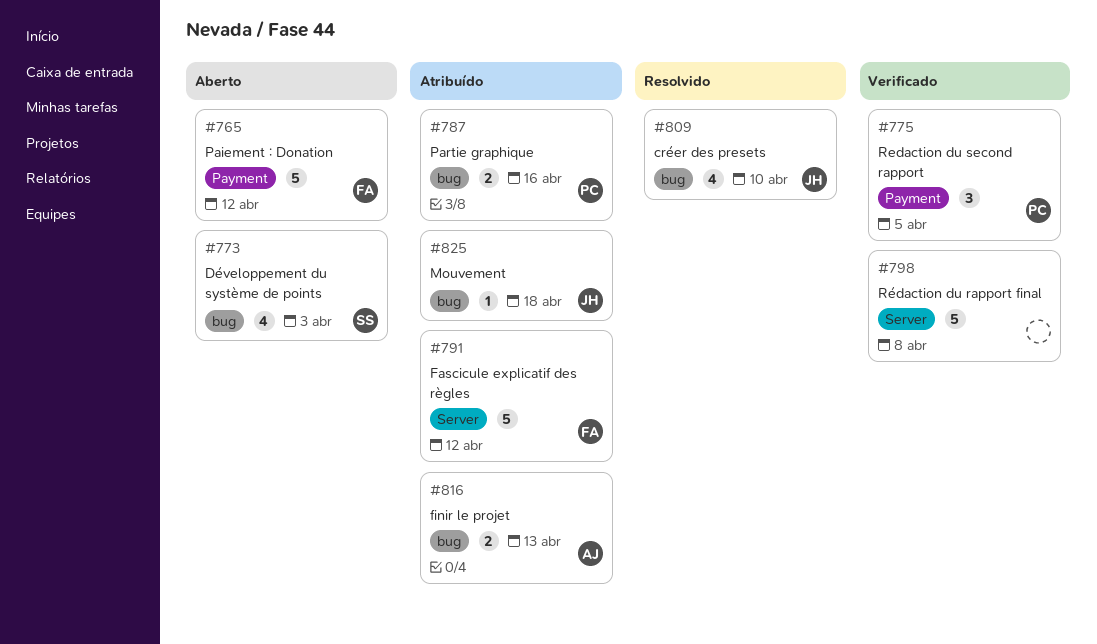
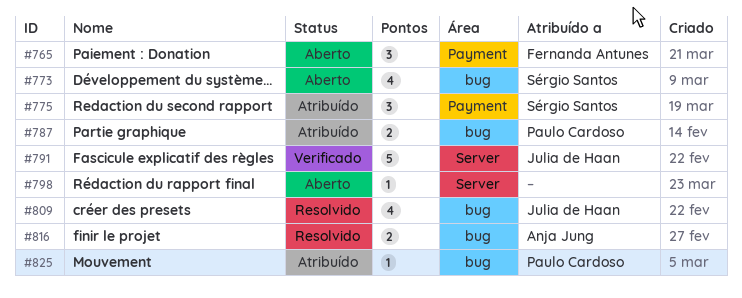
#765, estimate: 5 -> 3
#775, status: Verificado -> Atribuído
#775, owner: Paulo Cardoso -> Sérgio Santos
#791, status: Atribuído -> Verificado
#791, owner: Fernanda Antunes -> Julia de Haan
#798, status: Verificado -> Aberto
#798, estimate: 5 -> 1
#816, status: Atribuído -> Resolvido
#825, owner: Julia de Haan -> Paulo Cardoso

